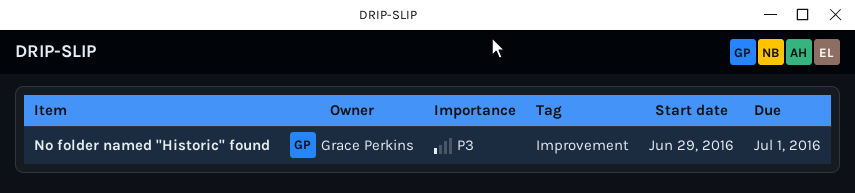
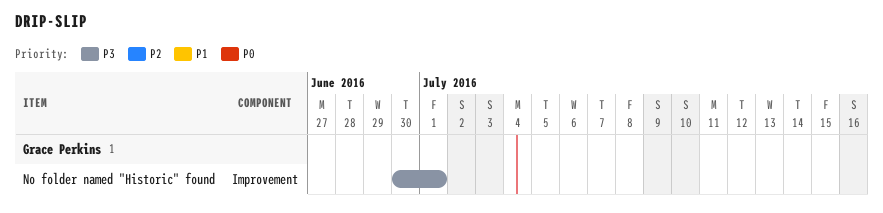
No folder named "Historic" found, start: Jun 29 -> Jun 30

